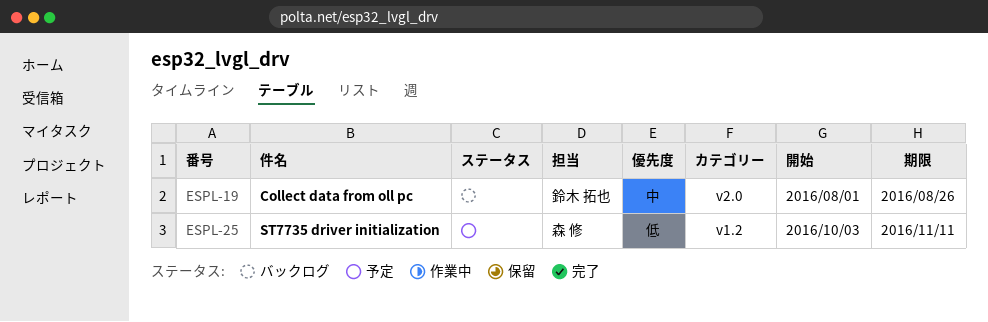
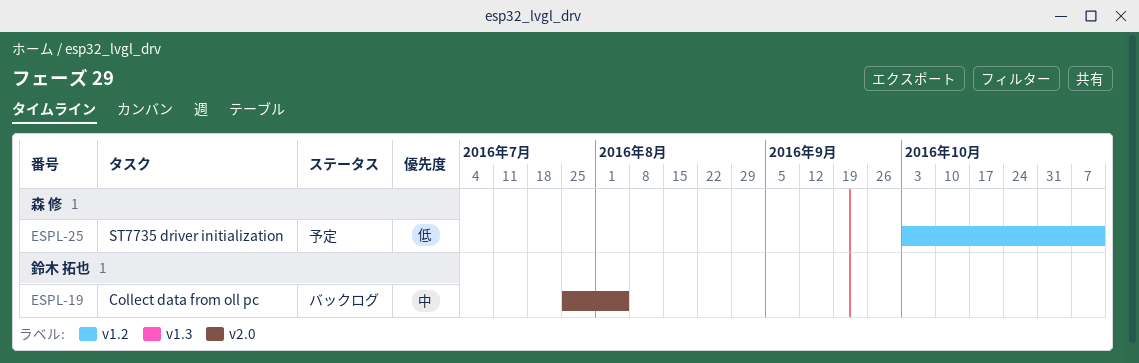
ESPL-19, start: Aug 1 -> Jul 25
ESPL-19, due: Aug 26 -> Aug 5

